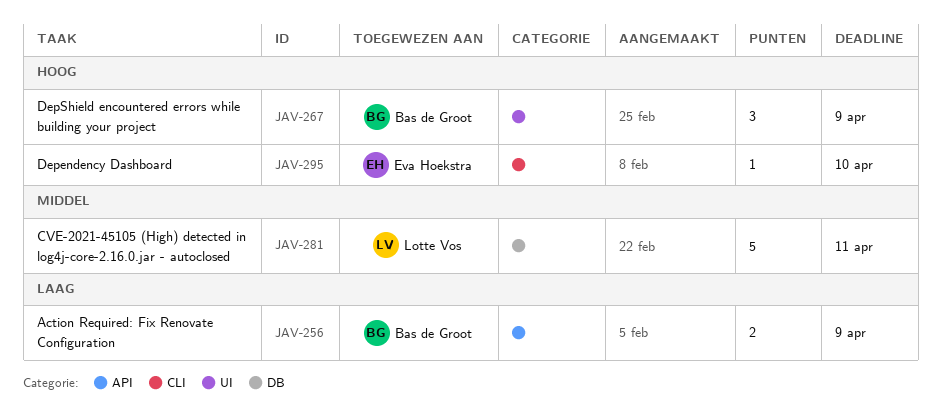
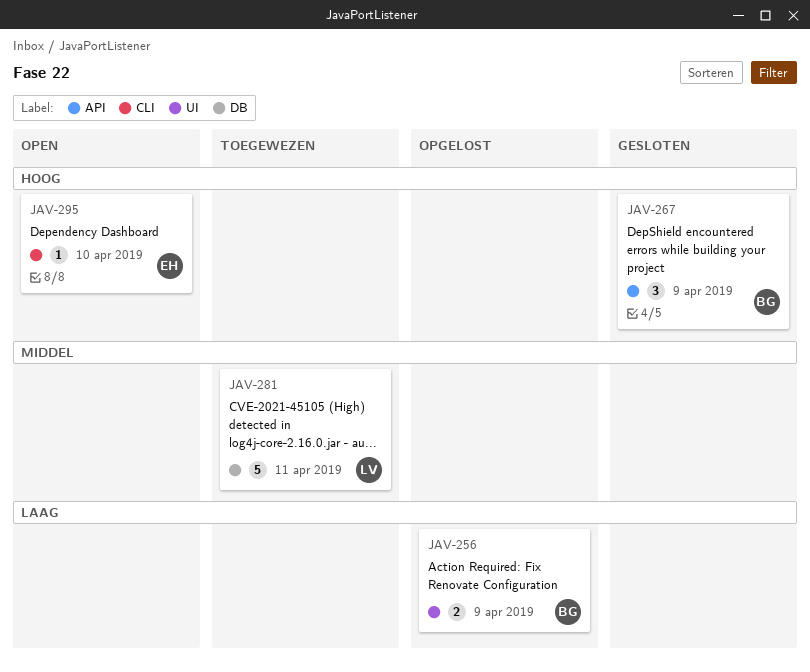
JAV-256, label: API -> UI
JAV-267, label: UI -> API

